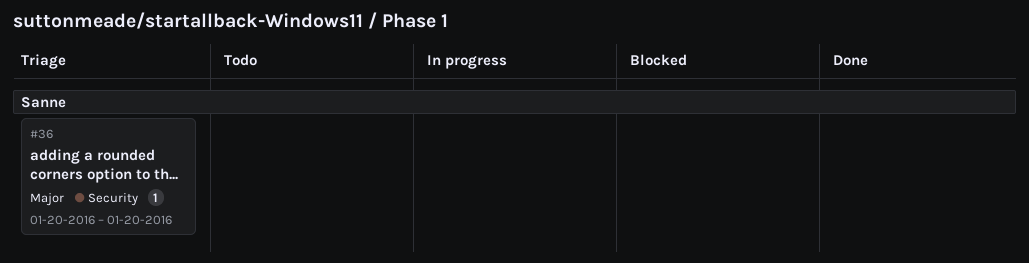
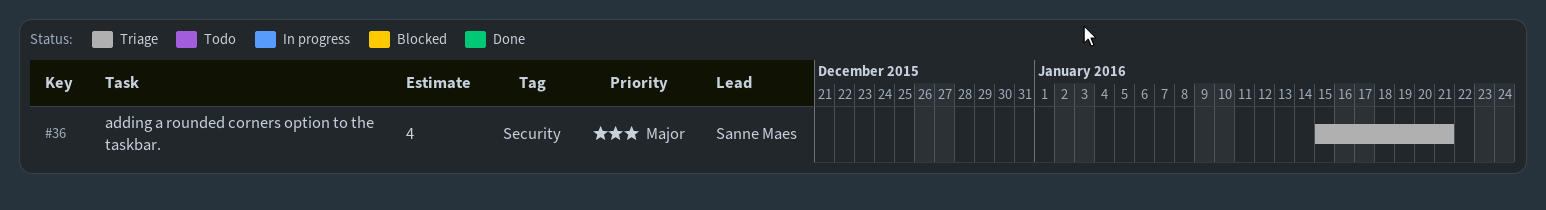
#36, estimate: 1 -> 4
#36, start: Jan 20 -> Jan 15
#36, due: Jan 20 -> Jan 21

